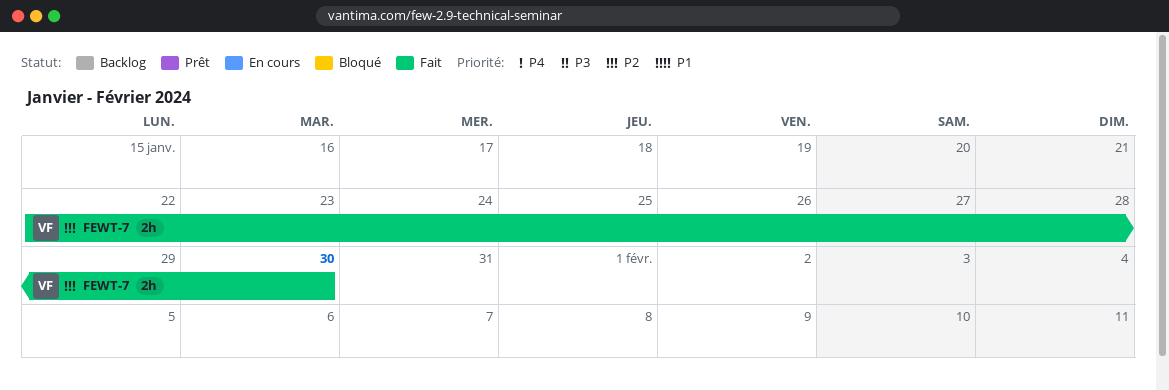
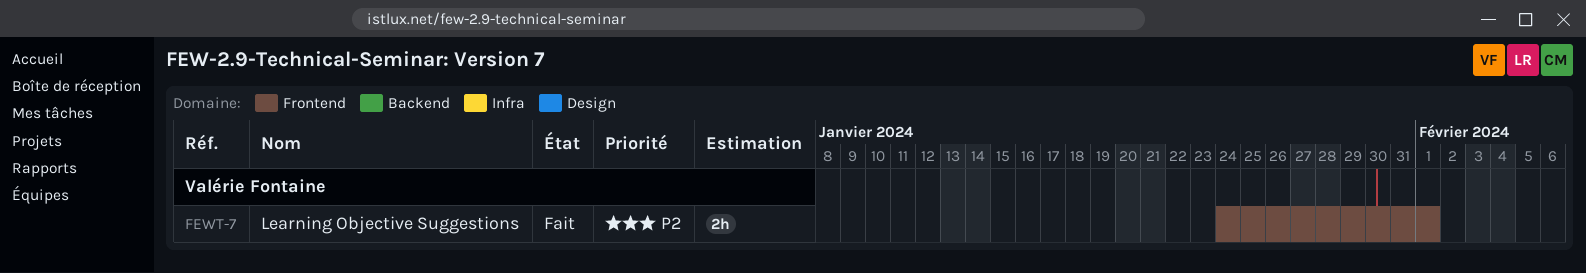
FEWT-7, start: Jan 22 -> Jan 24
FEWT-7, due: Jan 30 -> Feb 1

